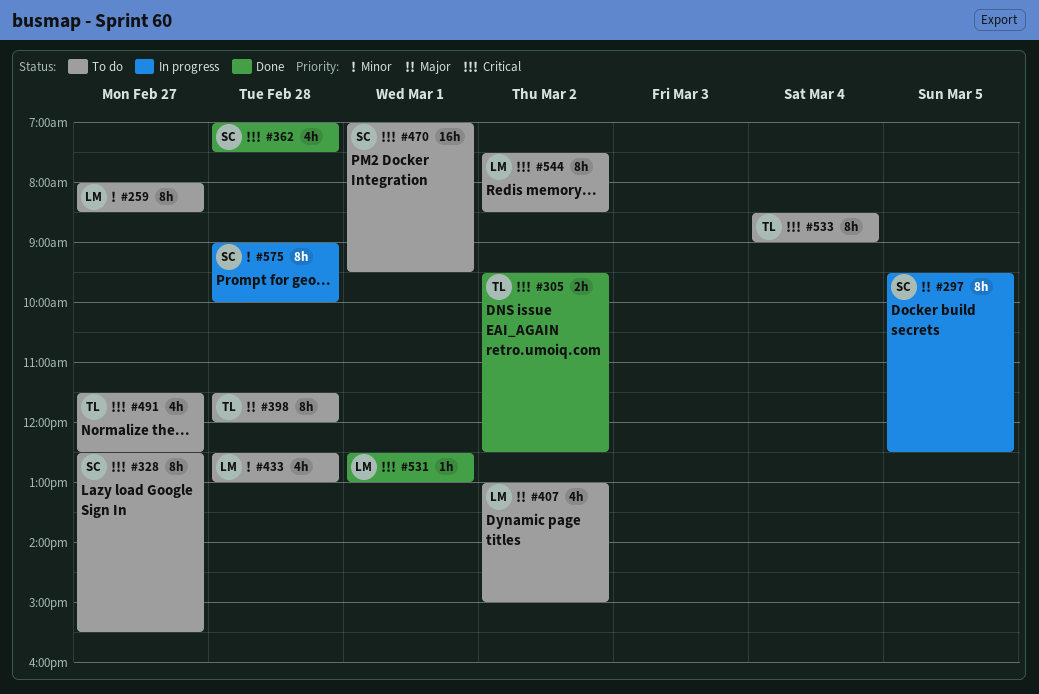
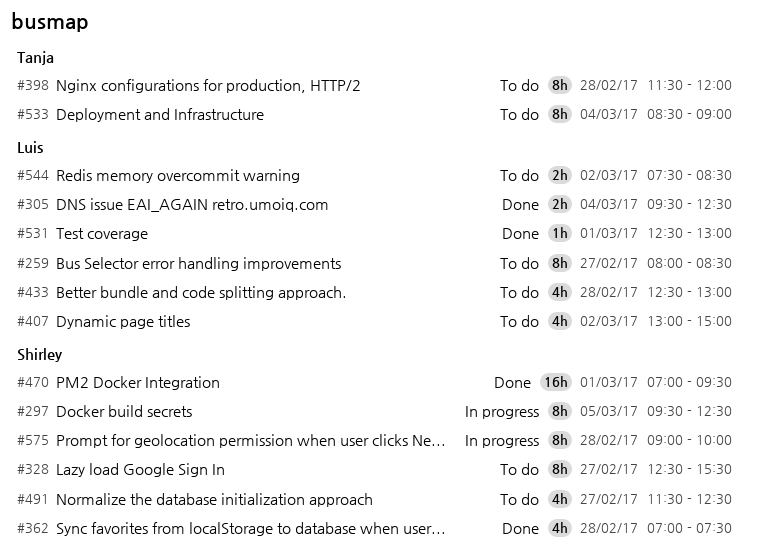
#305, owner: Tanja -> Luis
#305, day: Mar 2 -> Mar 4
#470, status: To do -> Done
#491, owner: Tanja -> Shirley
#544, estimate: 8h -> 2h

